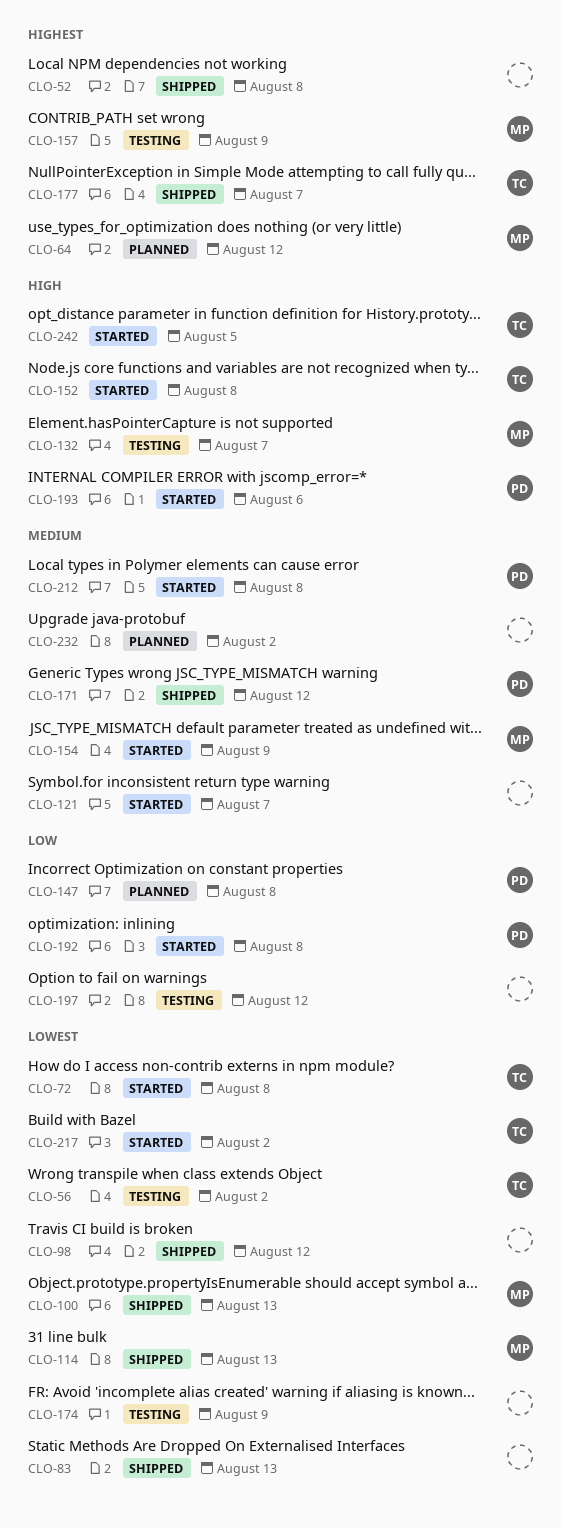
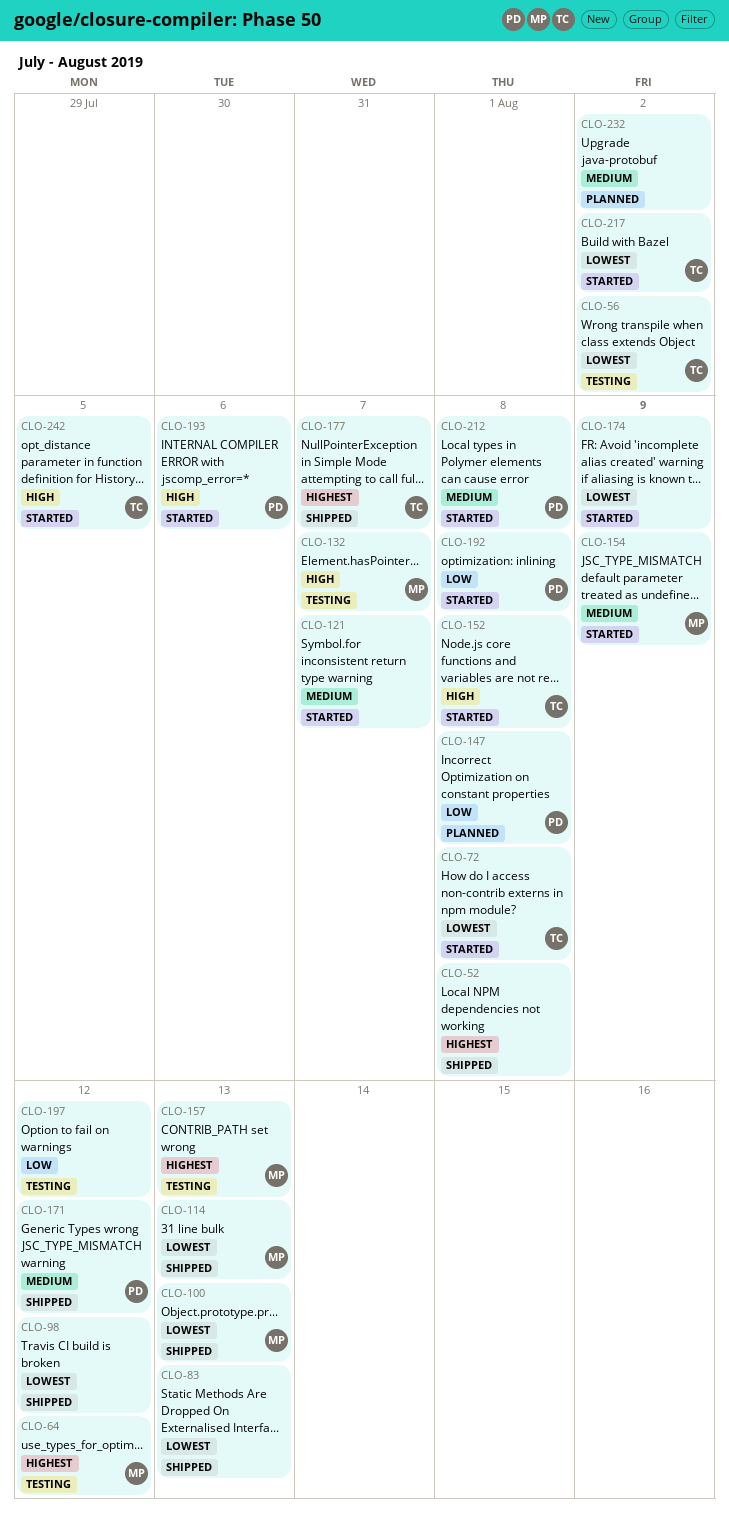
CLO-64, status: Planned -> Testing
CLO-157, due: Aug 9 -> Aug 13
CLO-174, status: Testing -> Started

